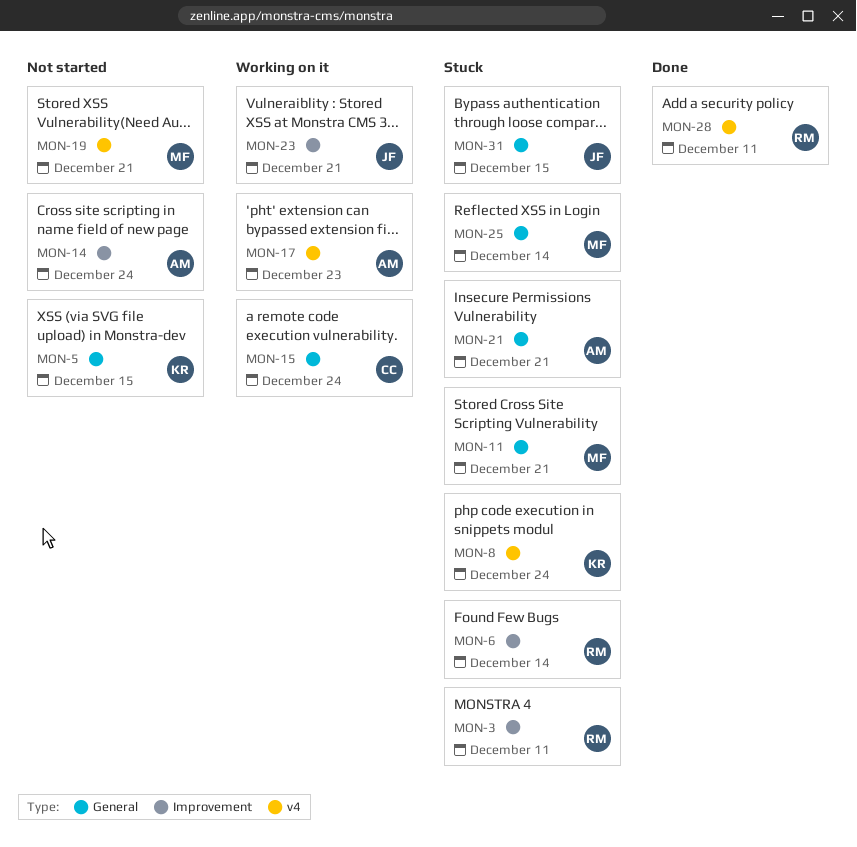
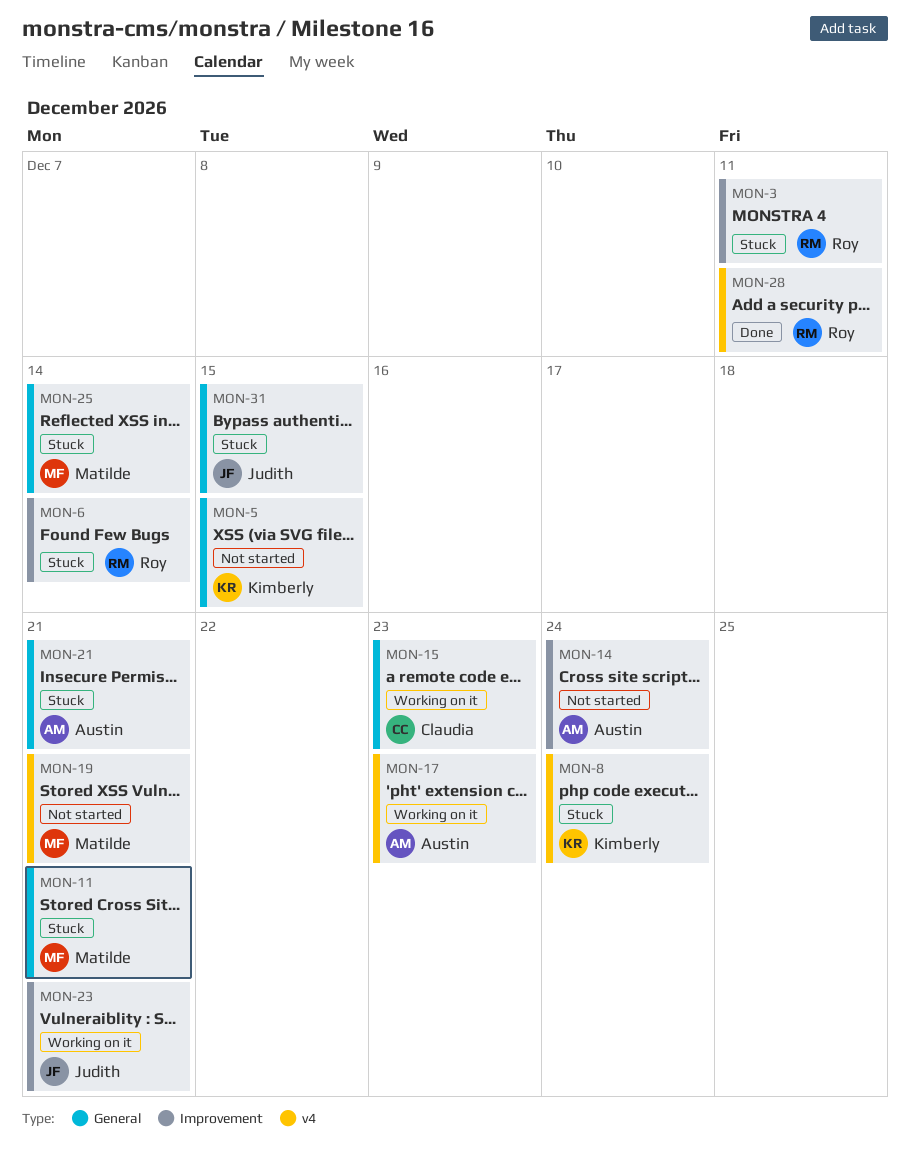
MON-15, due: Dec 24 -> Dec 23

